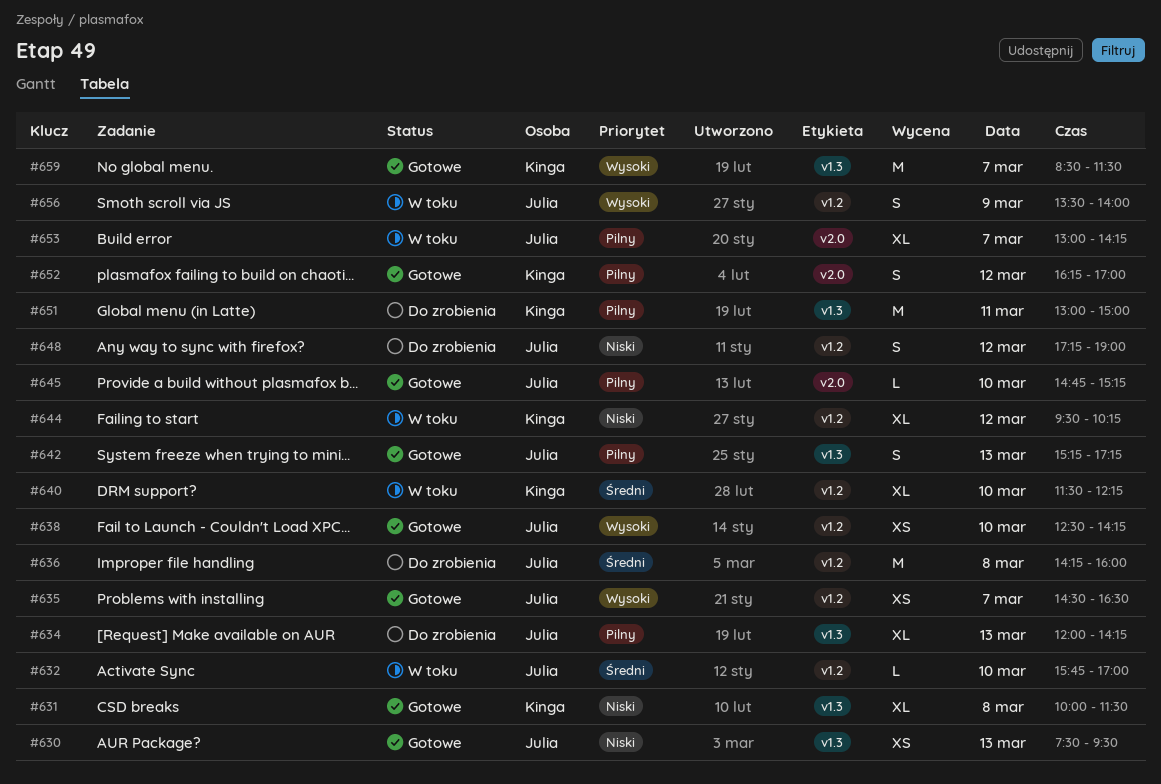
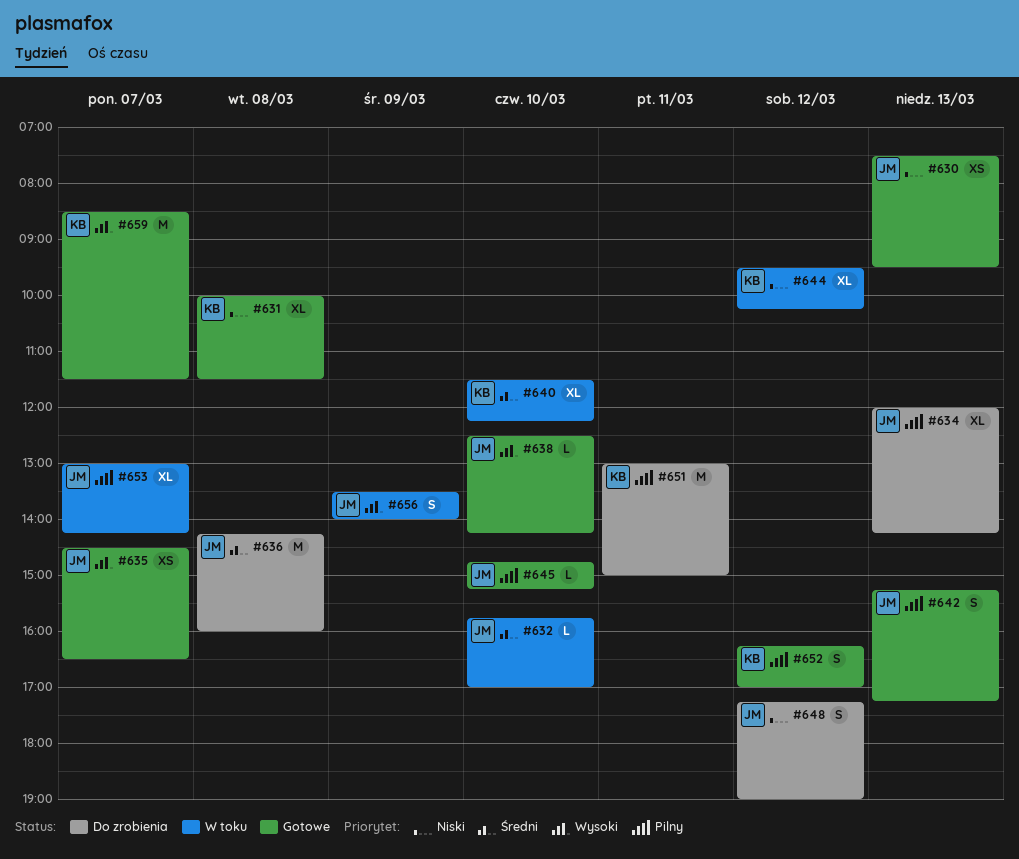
#638, estimate: XS -> L

